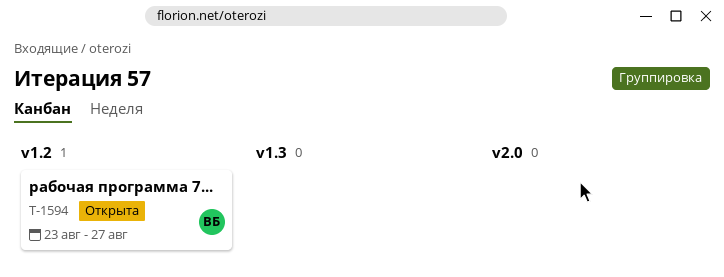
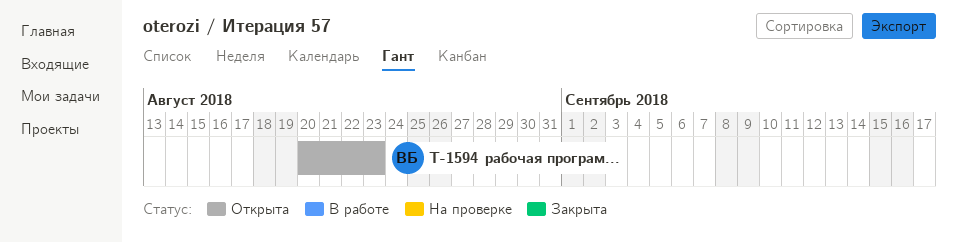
T-1594, start: Aug 23 -> Aug 20
T-1594, due: Aug 27 -> Aug 23

